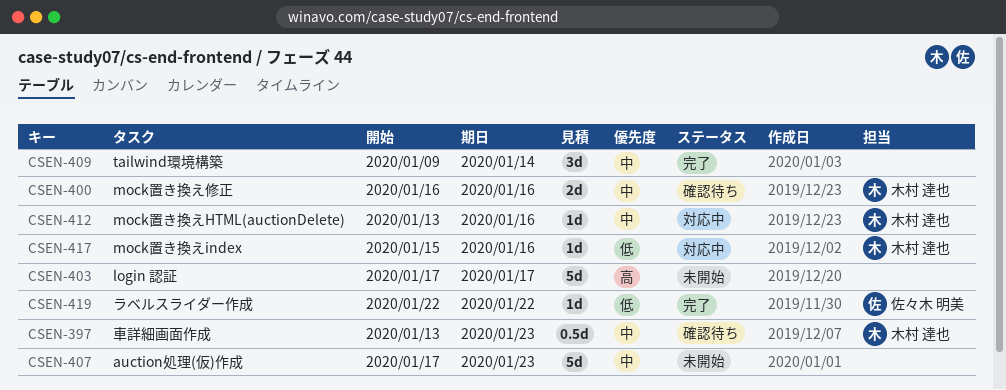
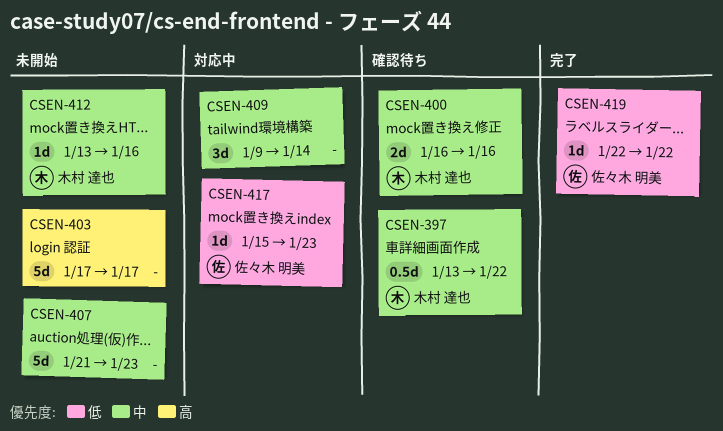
CSEN-397, due: Jan 23 -> Jan 22
CSEN-407, start: Jan 17 -> Jan 21
CSEN-409, status: 完了 -> 対応中
CSEN-412, status: 対応中 -> 未開始
CSEN-417, owner: 木村 達也 -> 佐々木 明美
CSEN-417, due: Jan 16 -> Jan 23

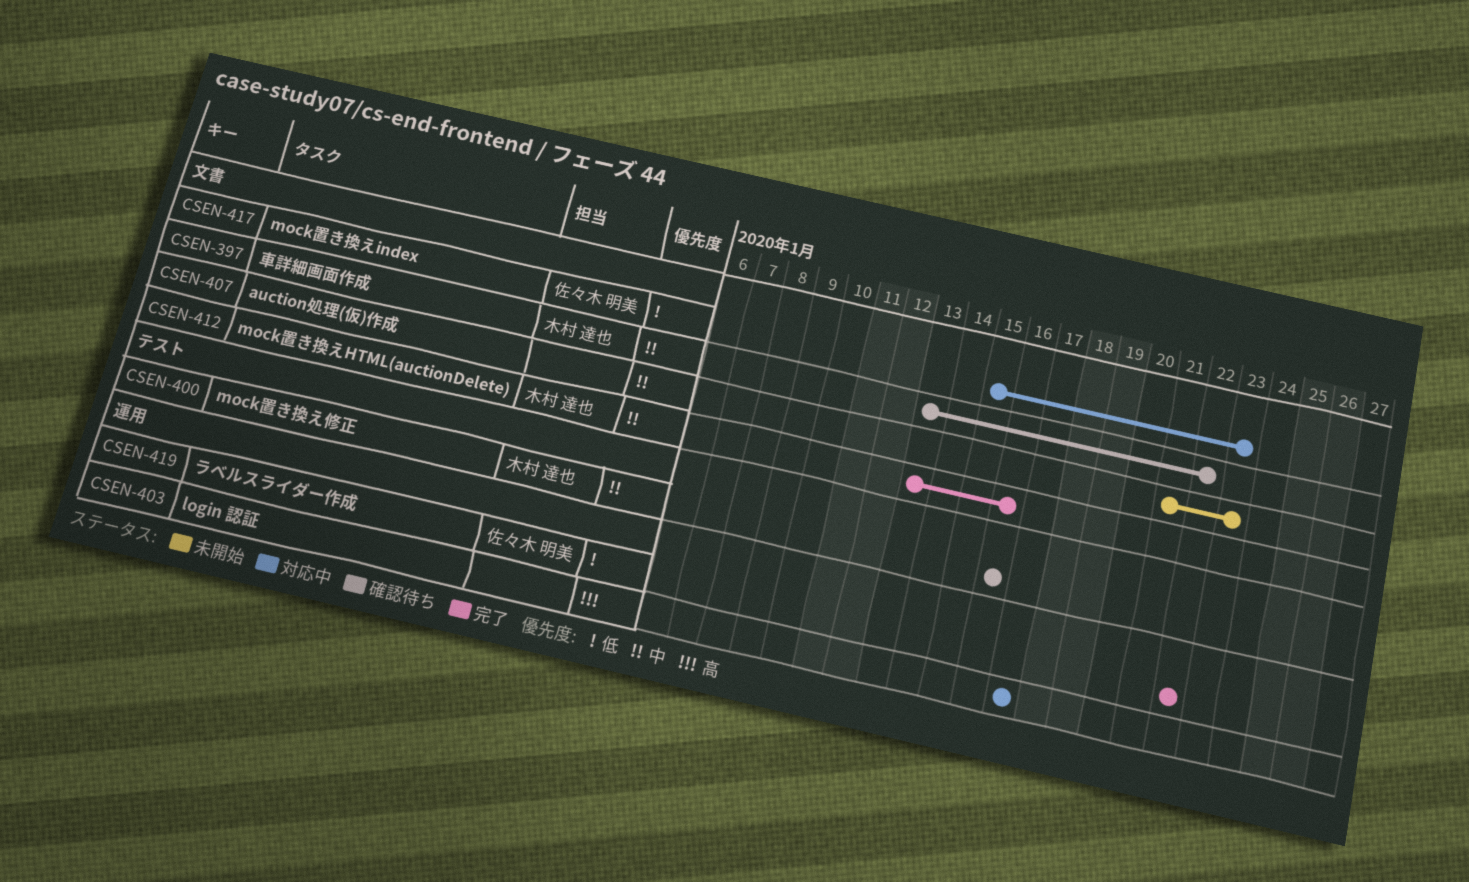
CSEN-403, status: 未開始 -> 対応中
CSEN-409: present -> none
CSEN-412, status: 未開始 -> 完了

